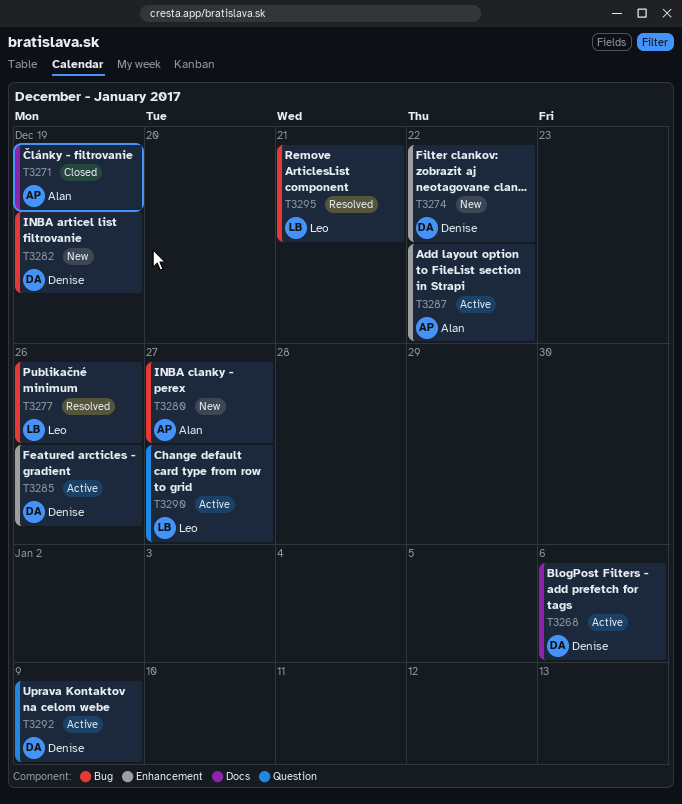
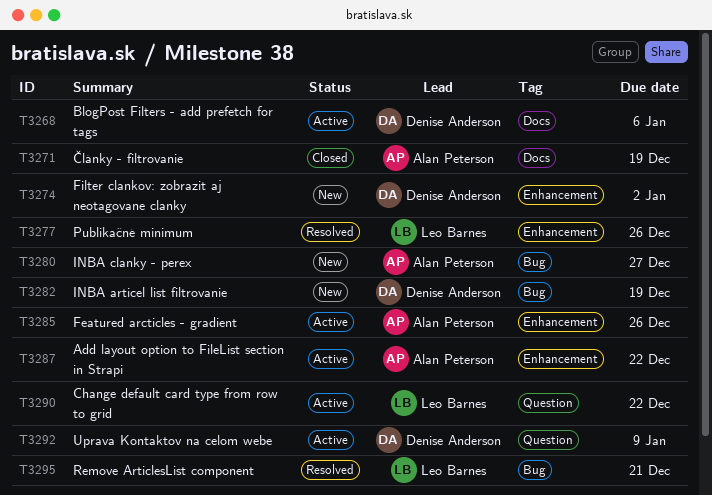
T3274, due: Dec 22 -> Jan 2
T3277, label: Bug -> Enhancement
T3285, owner: Denise Anderson -> Alan Peterson
T3290, due: Dec 27 -> Dec 22

